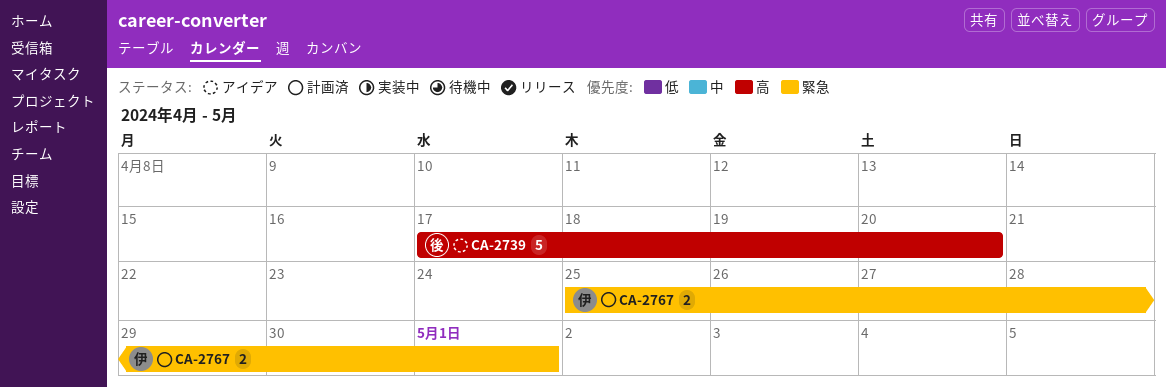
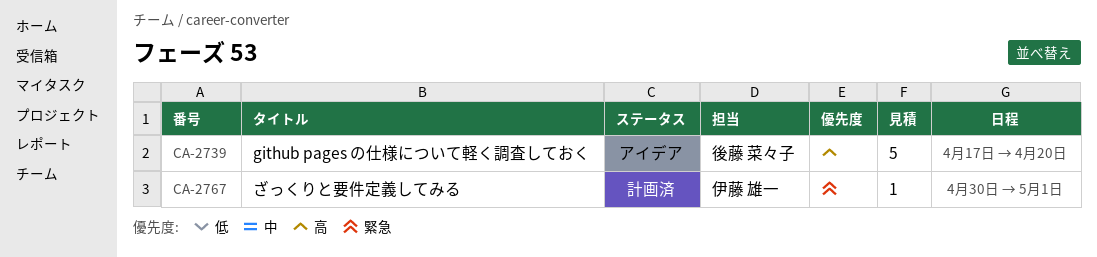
CA-2767, estimate: 2 -> 1
CA-2767, start: Apr 25 -> Apr 30

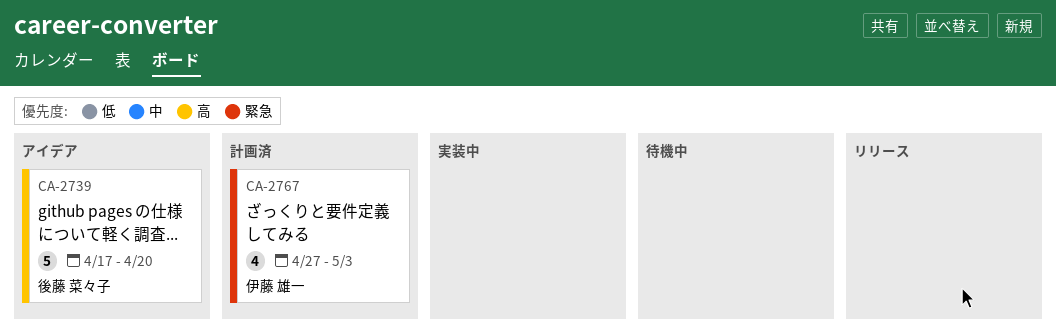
CA-2767, estimate: 1 -> 4
CA-2767, start: Apr 30 -> Apr 27
CA-2767, due: May 1 -> May 3

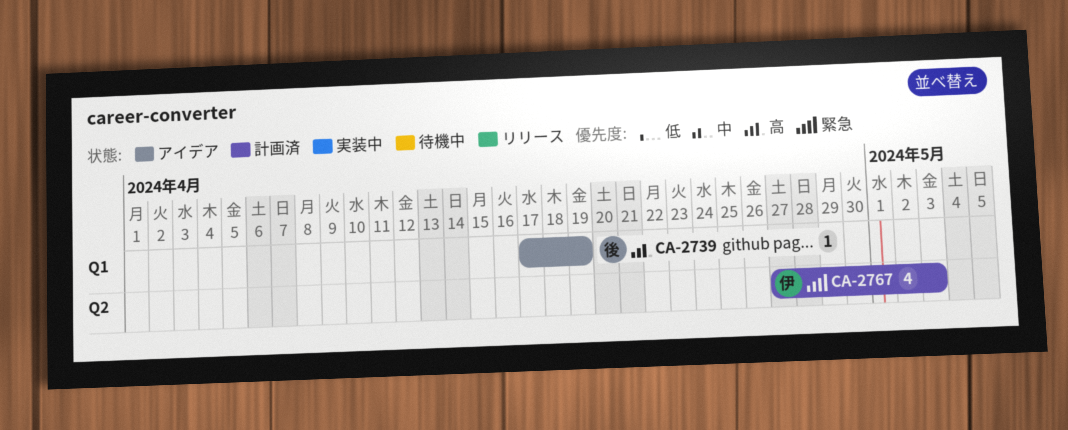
CA-2739, estimate: 5 -> 1
CA-2739, due: Apr 20 -> Apr 19

